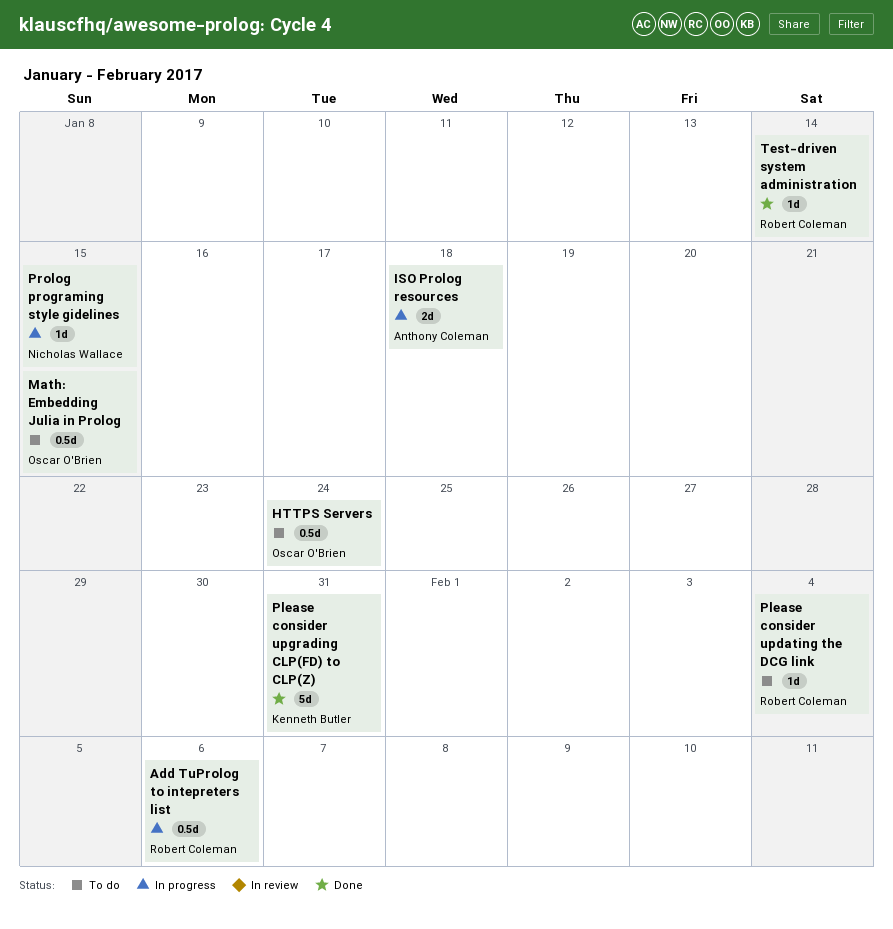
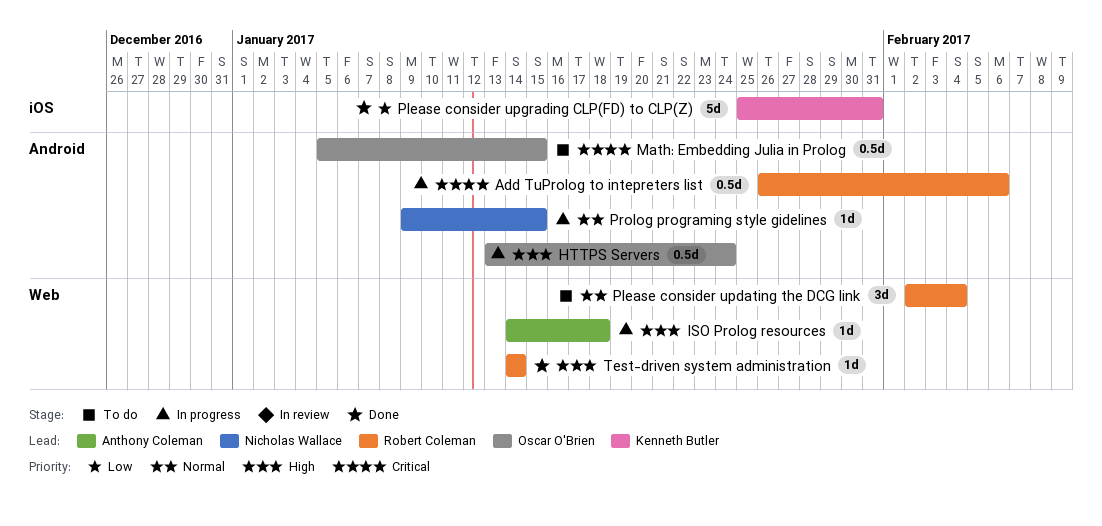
HTTPS Servers, status: To do -> In progress
ISO Prolog resources, estimate: 2d -> 1d
Please consider updating the DCG link, estimate: 1d -> 3d

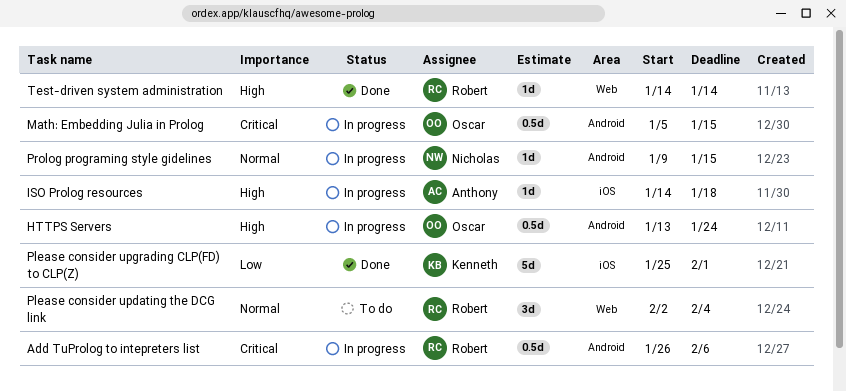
ISO Prolog resources, label: Web -> iOS
Math: Embedding Julia in Prolog, status: To do -> In progress
Please consider upgrading CLP(FD) to CLP(Z), due: Jan 31 -> Feb 1

